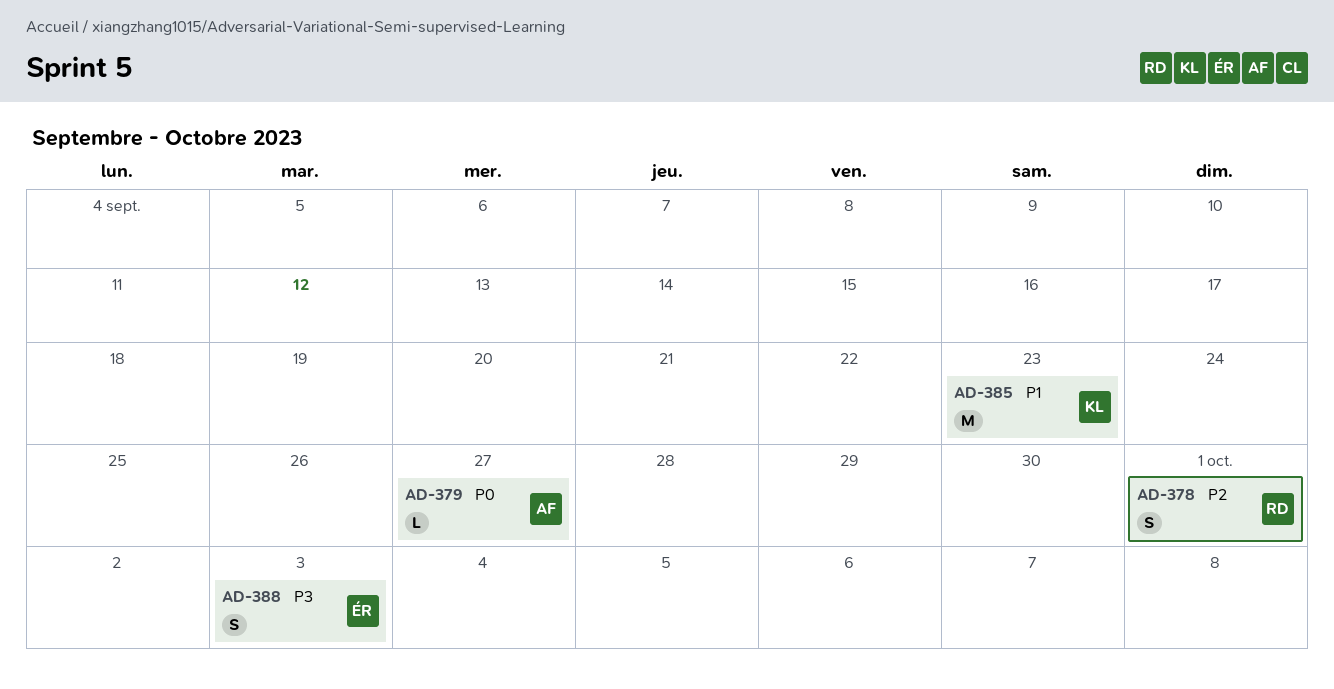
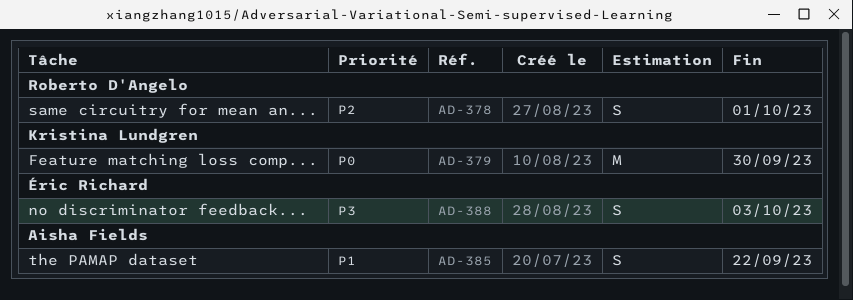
AD-379, owner: Aisha Fields -> Kristina Lundgren
AD-379, estimate: L -> M
AD-379, due: Sep 27 -> Sep 30
AD-385, owner: Kristina Lundgren -> Aisha Fields
AD-385, estimate: M -> S
AD-385, due: Sep 23 -> Sep 22

